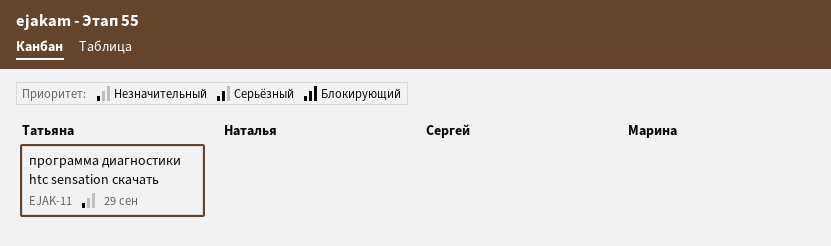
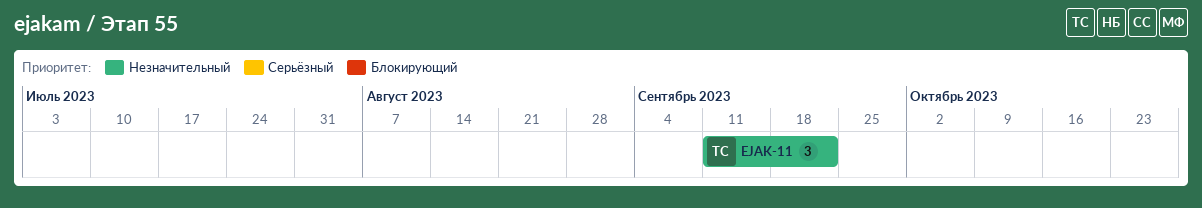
EJAK-11, due: Sep 29 -> Sep 22

